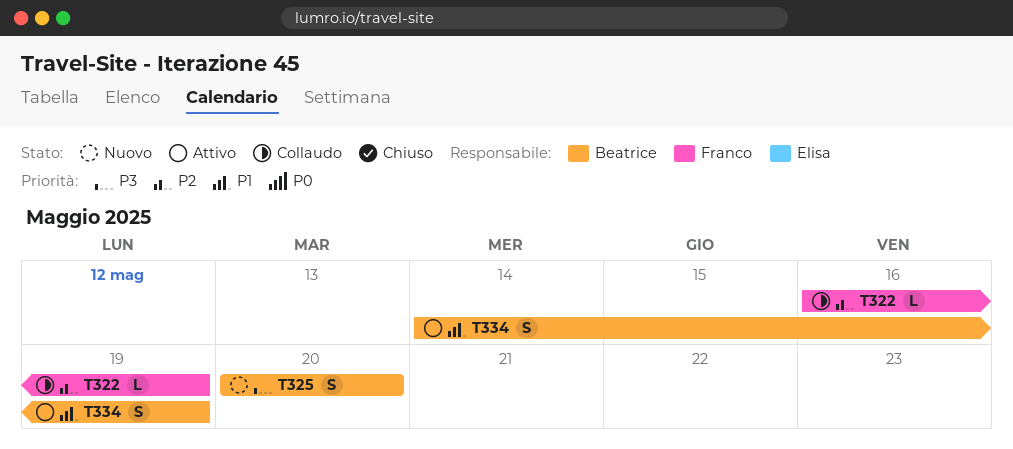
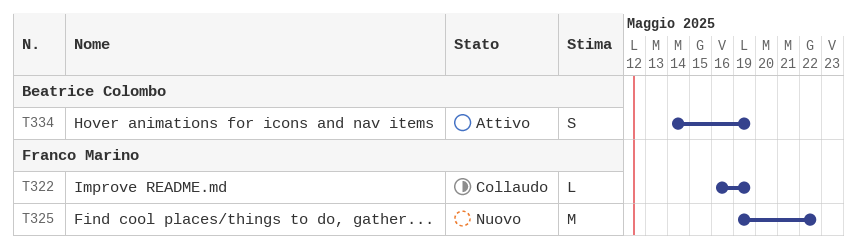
T325, owner: Beatrice Colombo -> Franco Marino
T325, estimate: S -> M
T325, start: May 20 -> May 19
T325, due: May 20 -> May 22

